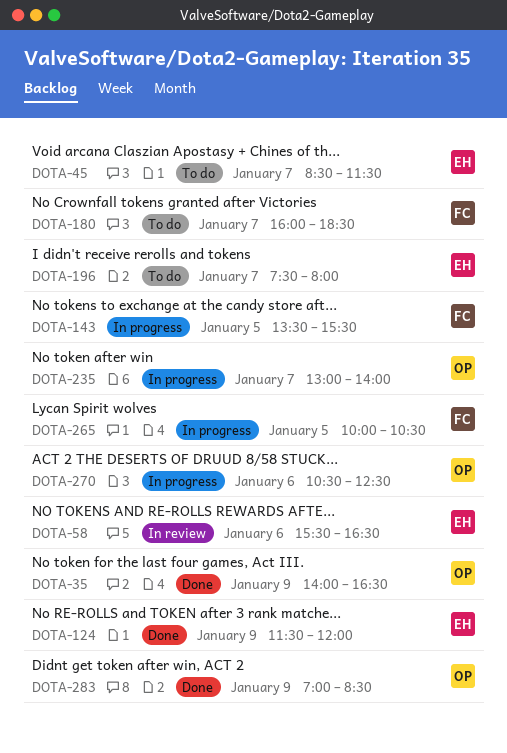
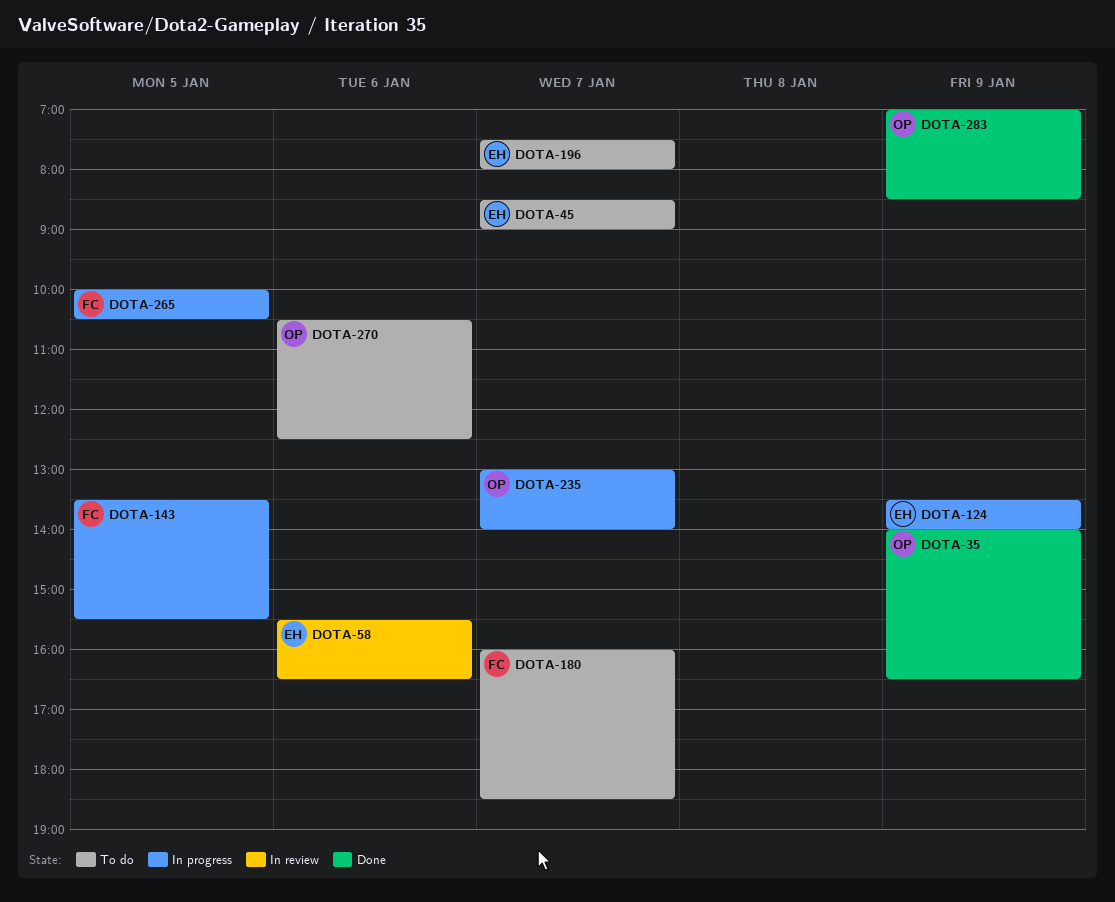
DOTA-45, ends: 11:30 -> 09:00
DOTA-124, status: Done -> In progress
DOTA-124, begins: 11:30 -> 13:30
DOTA-124, ends: 12:00 -> 14:00
DOTA-270, status: In progress -> To do

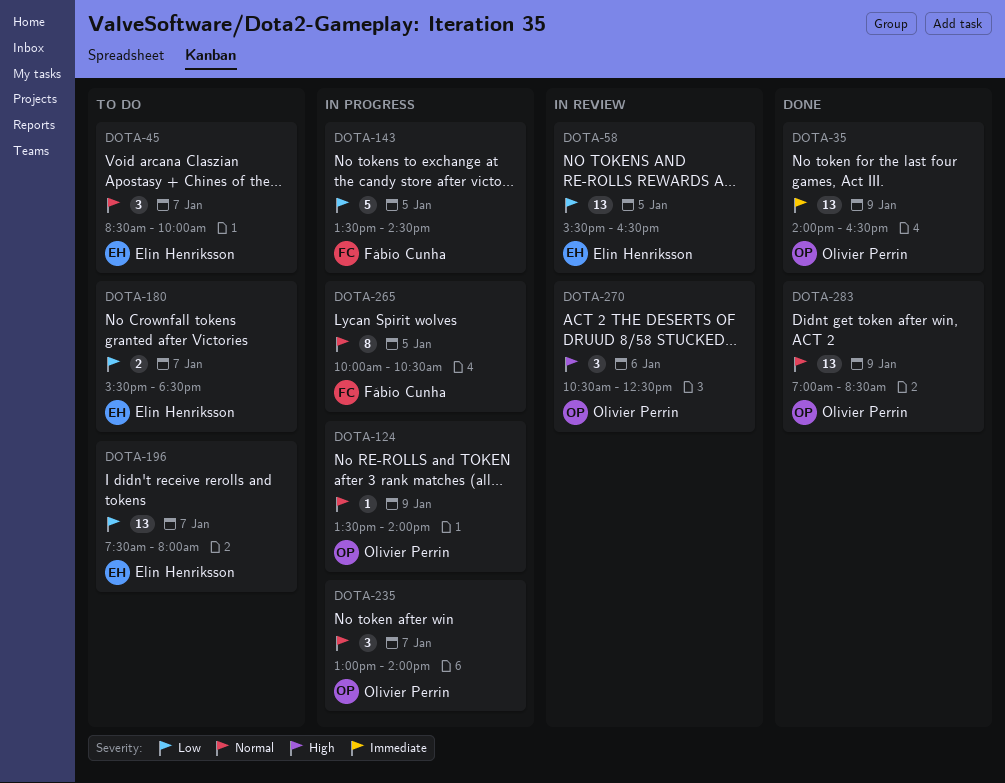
DOTA-45, ends: 09:00 -> 10:00
DOTA-58, day: Jan 6 -> Jan 5
DOTA-124, owner: Elin Henriksson -> Olivier Perrin
DOTA-143, ends: 15:30 -> 14:30
DOTA-180, owner: Fábio Cunha -> Elin Henriksson
DOTA-180, begins: 16:00 -> 15:30
DOTA-270, status: To do -> In review

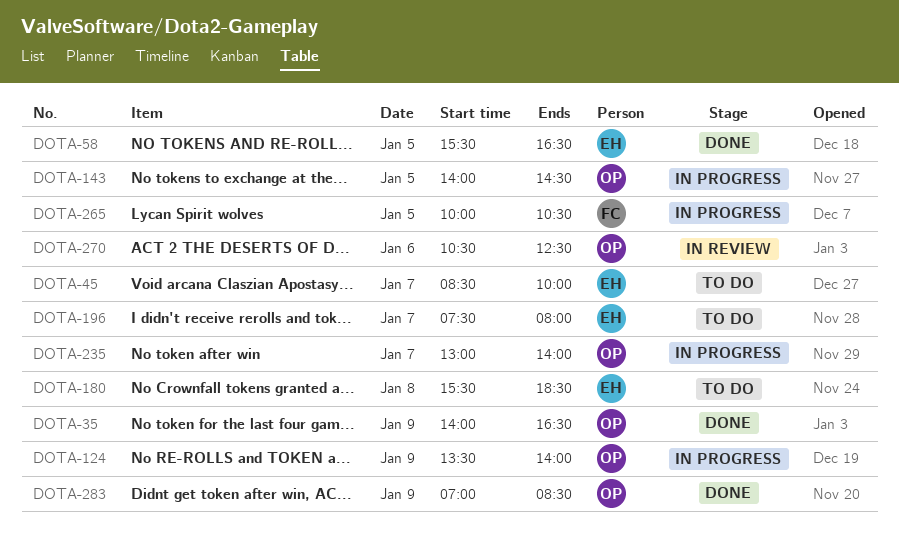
DOTA-58, status: In review -> Done
DOTA-143, owner: Fábio Cunha -> Olivier Perrin
DOTA-143, begins: 13:30 -> 14:00
DOTA-180, day: Jan 7 -> Jan 8

